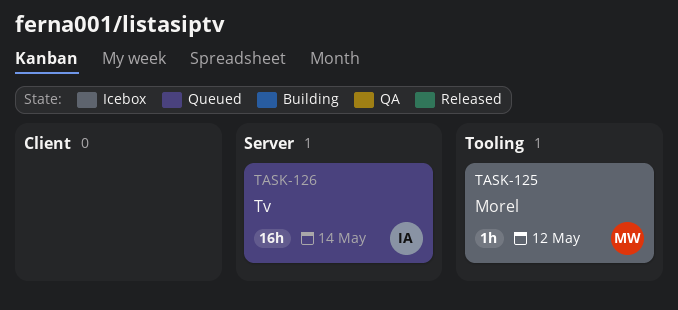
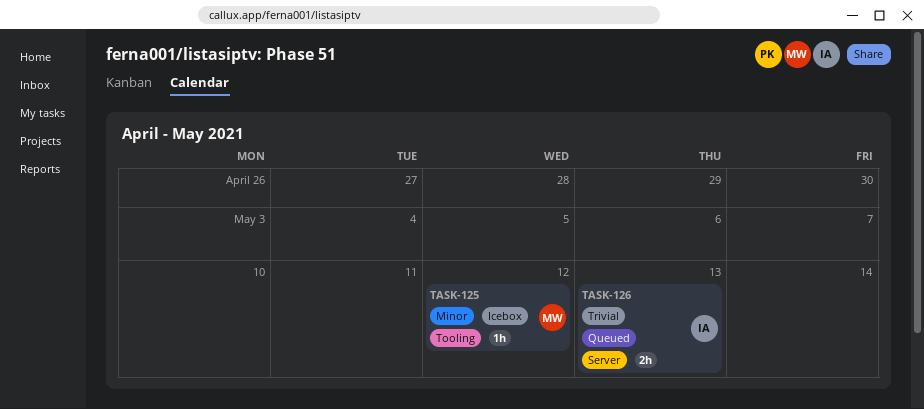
TASK-126, estimate: 16h -> 2h
TASK-126, due: May 14 -> May 13

